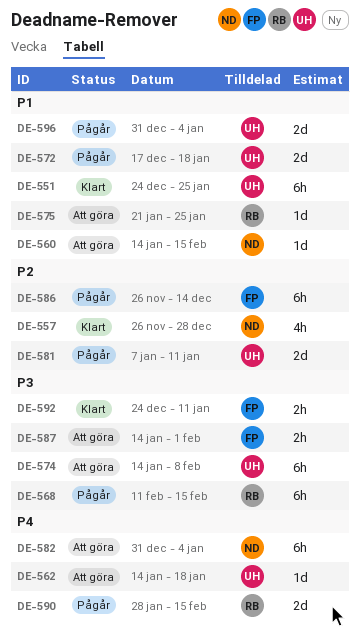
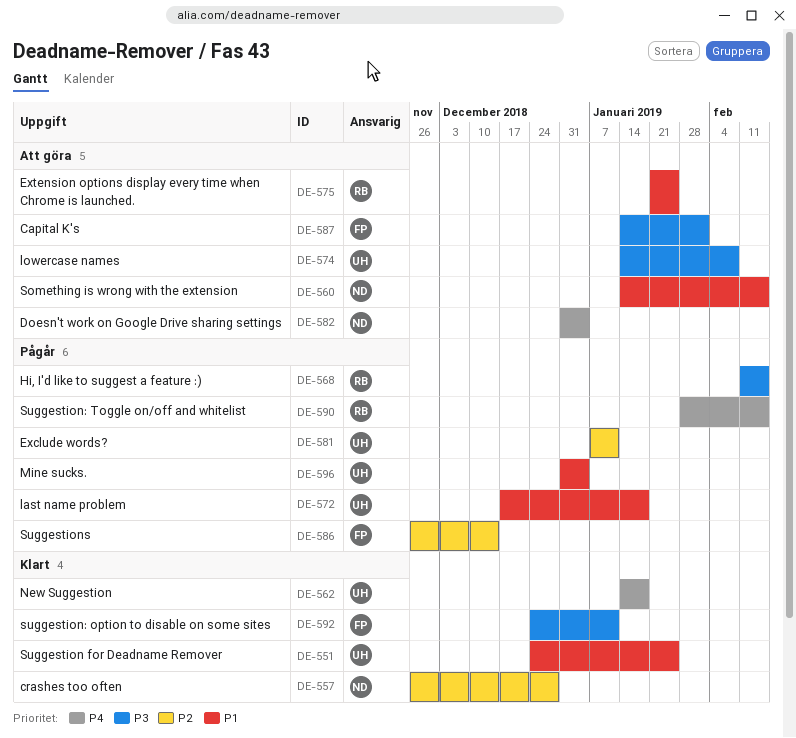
DE-562, status: Att göra -> Klart

